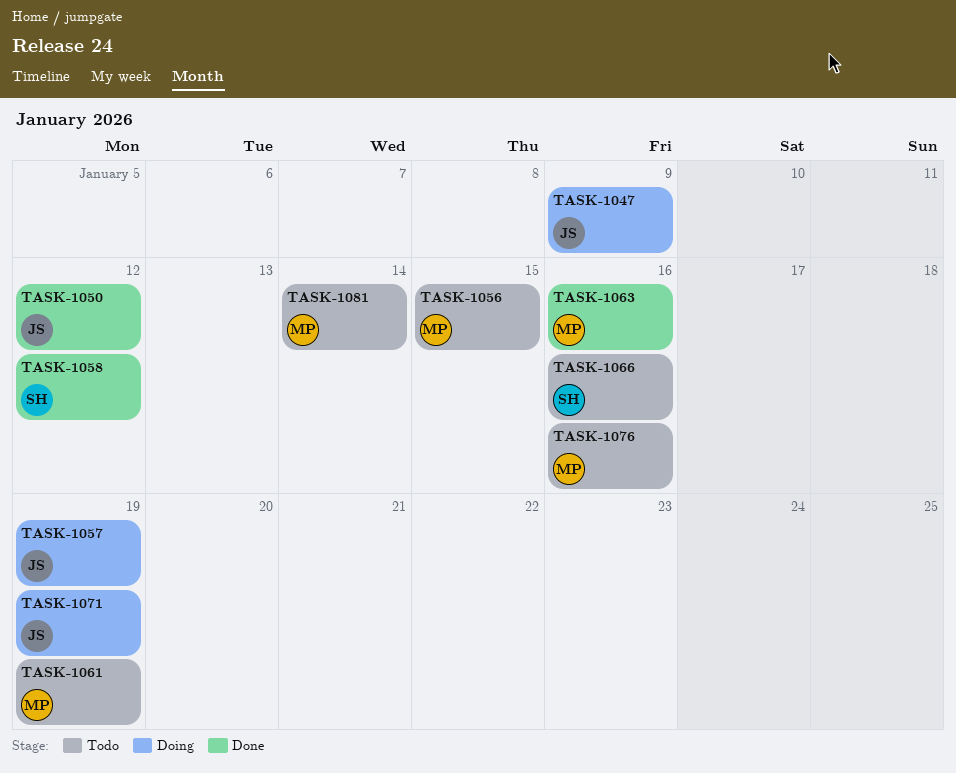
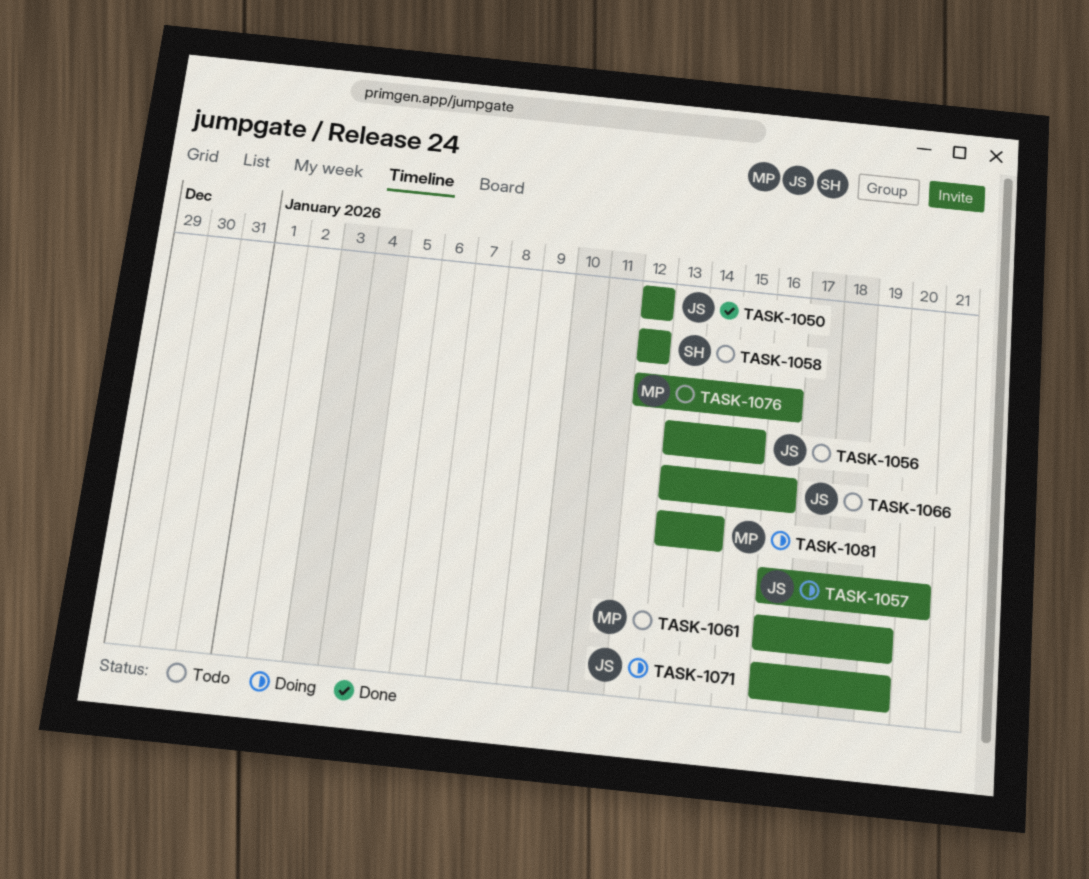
TASK-1047: present -> none
TASK-1056, owner: MP -> JS
TASK-1057, due: Jan 19 -> Jan 20
TASK-1058, status: Done -> Todo
TASK-1063: present -> none
TASK-1066, owner: SH -> JS
TASK-1081, status: Todo -> Doing

